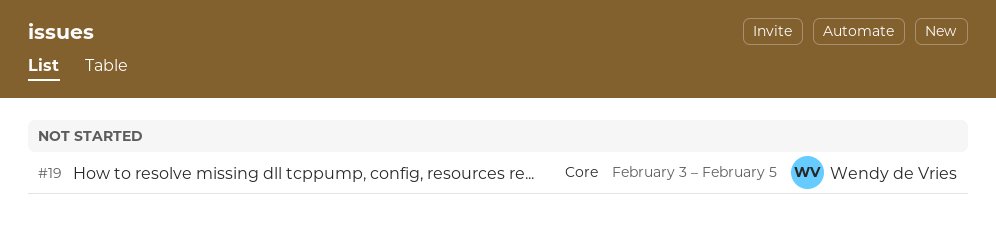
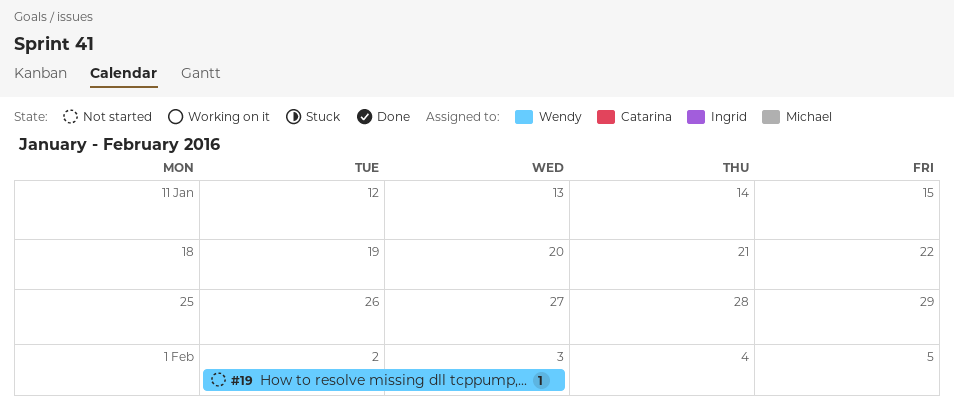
#19, start: Feb 3 -> Feb 2
#19, due: Feb 5 -> Feb 3

